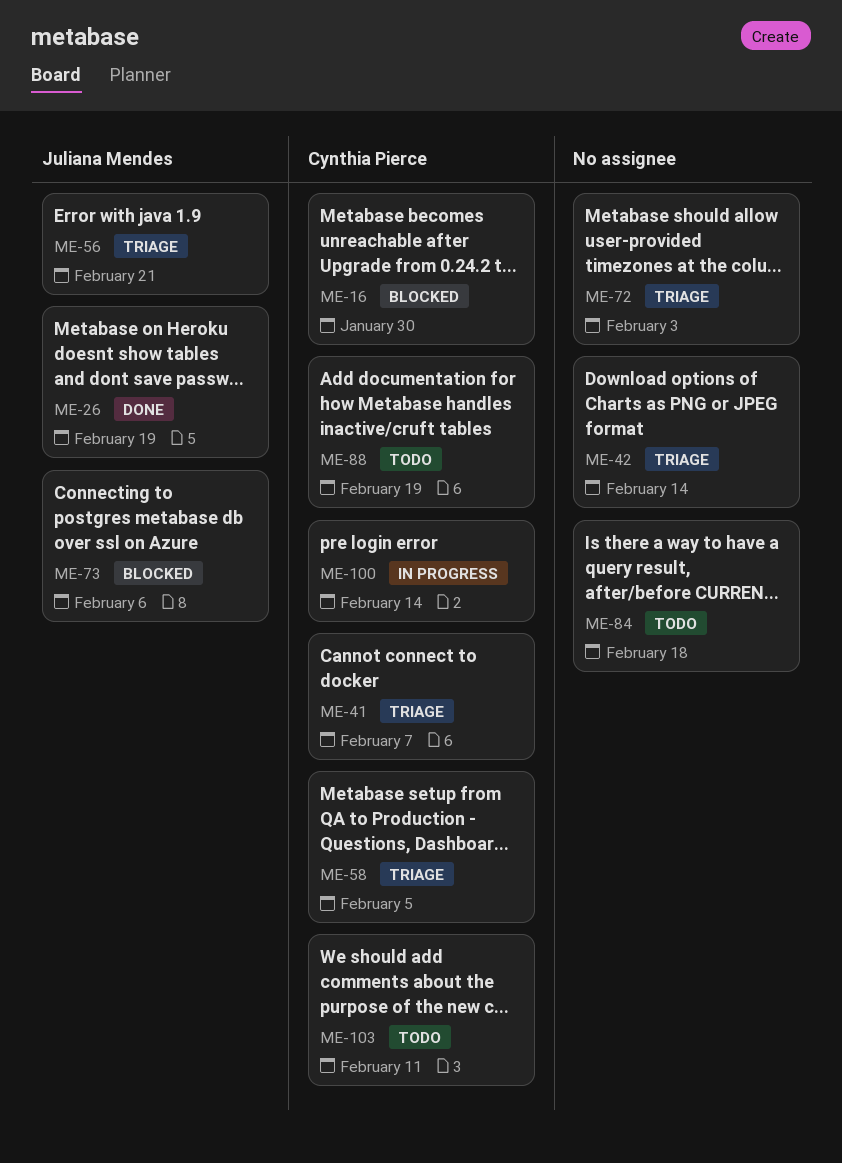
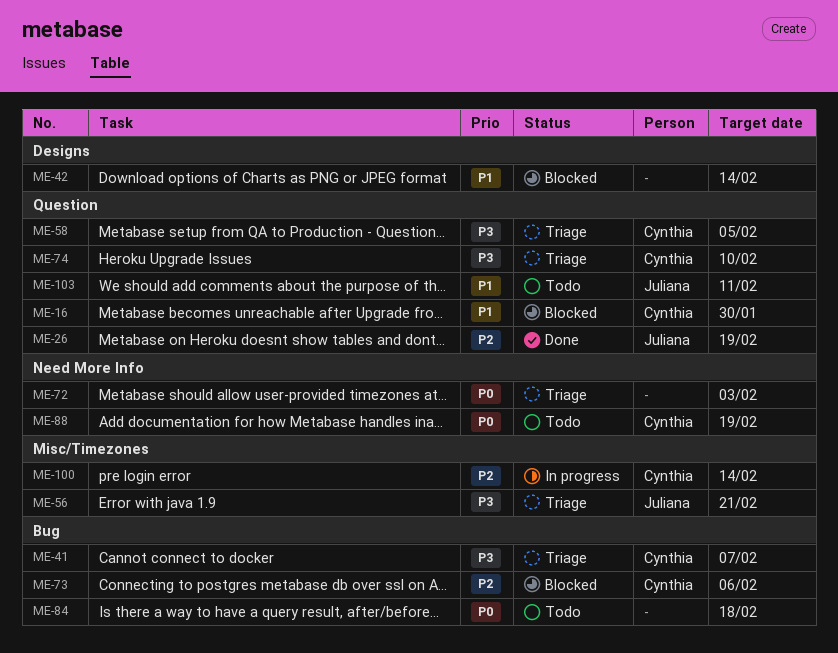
ME-42, status: Triage -> Blocked
ME-73, owner: Juliana Mendes -> Cynthia Pierce
ME-74: none -> present
ME-103, owner: Cynthia Pierce -> Juliana Mendes

